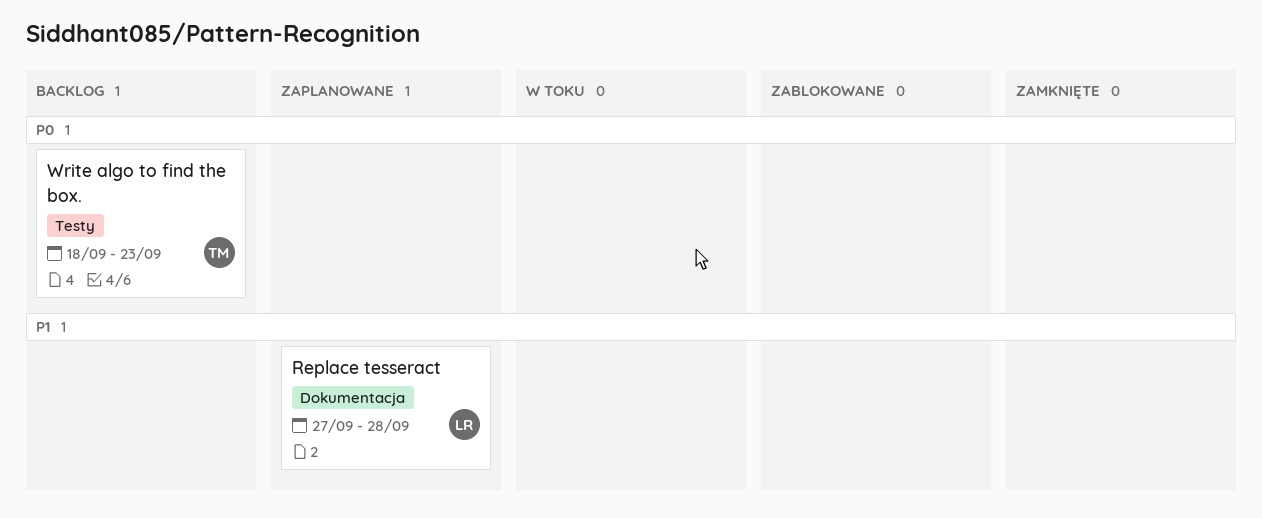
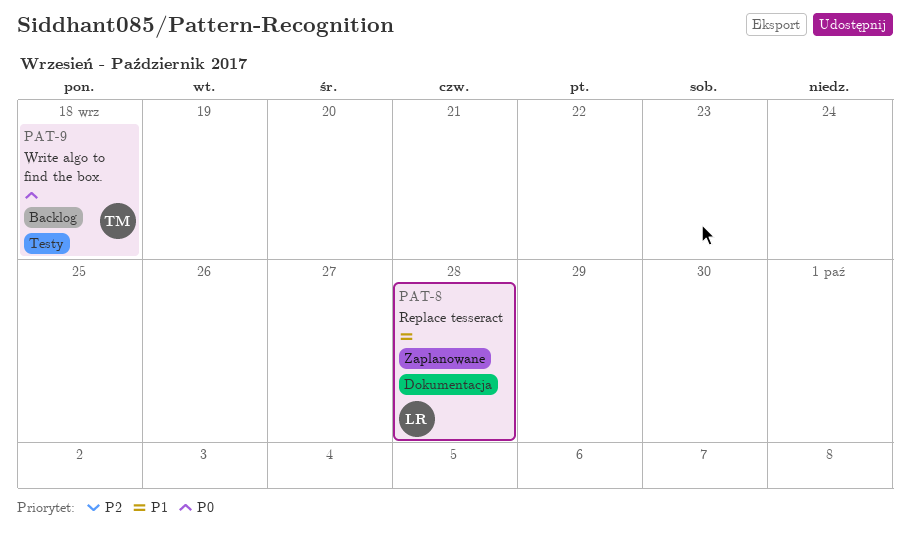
Write algo to find the box., due: Sep 23 -> Sep 18

